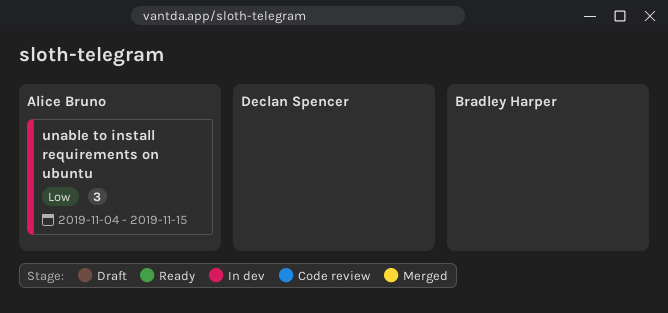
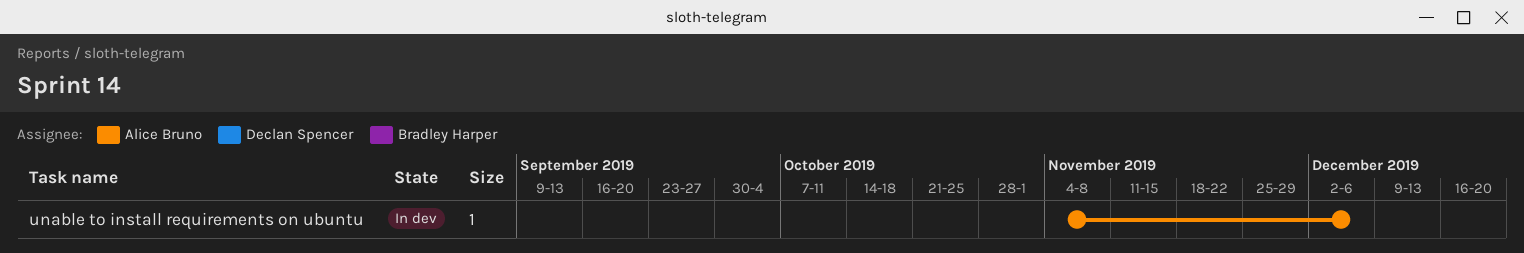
unable to install requirements on ubuntu, estimate: 3 -> 1
unable to install requirements on ubuntu, due: Nov 15 -> Dec 6

